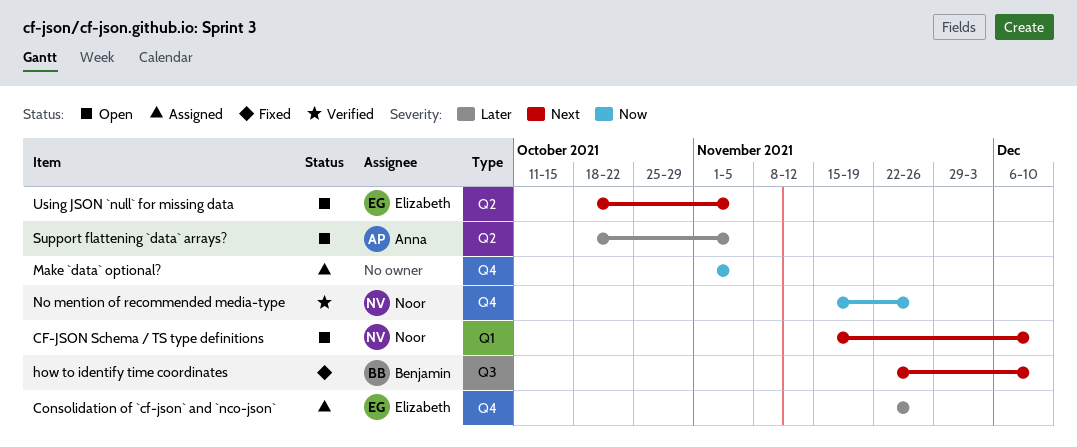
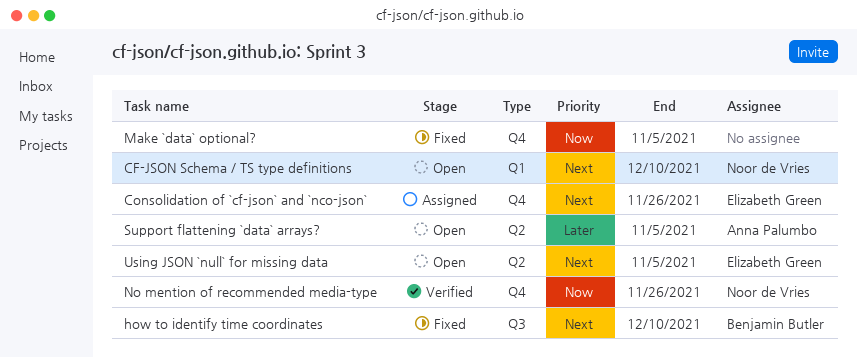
Consolidation of `cf-json` and `nco-json`, priority: Later -> Next
Make `data` optional?, status: Assigned -> Fixed

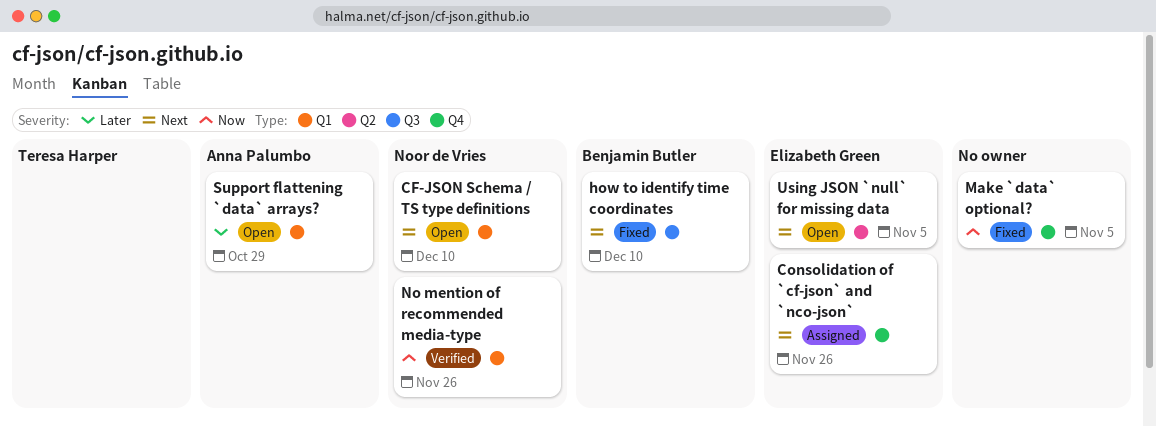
No mention of recommended media-type, label: Q4 -> Q1
Support flattening `data` arrays?, label: Q2 -> Q1
Support flattening `data` arrays?, due: Nov 5 -> Oct 29

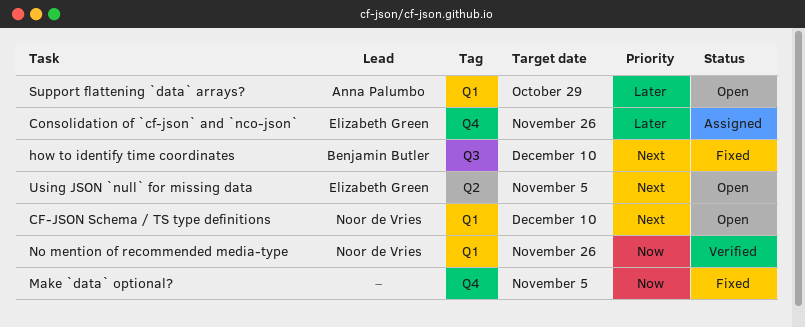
Consolidation of `cf-json` and `nco-json`, priority: Next -> Later

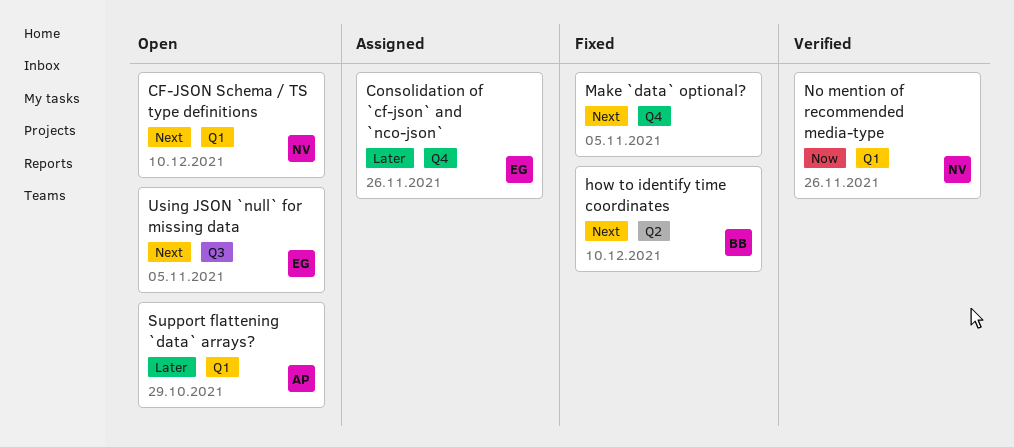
how to identify time coordinates, label: Q3 -> Q2
Make `data` optional?, priority: Now -> Next
Using JSON `null` for missing data, label: Q2 -> Q3

